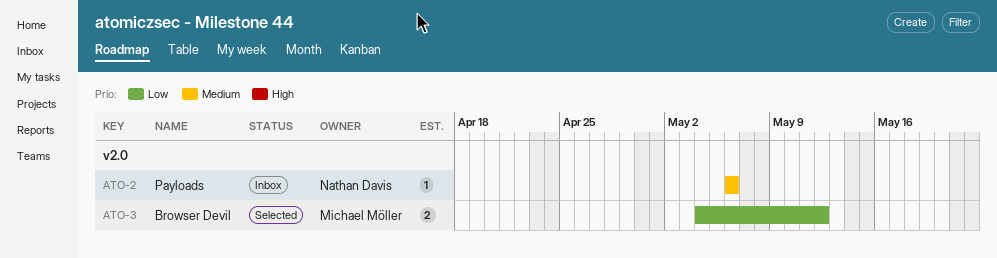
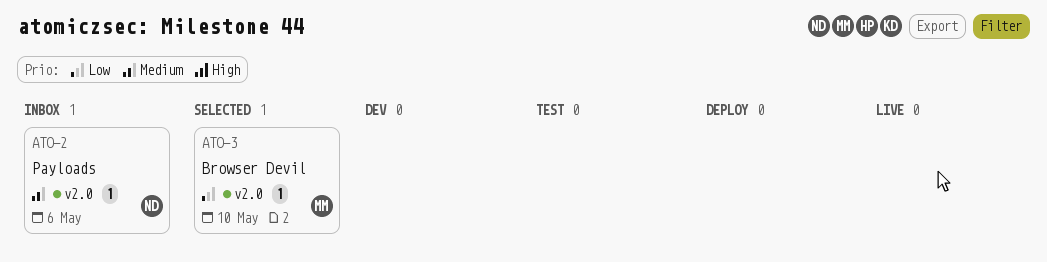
ATO-3, estimate: 2 -> 1
ATO-3, due: May 12 -> May 10

